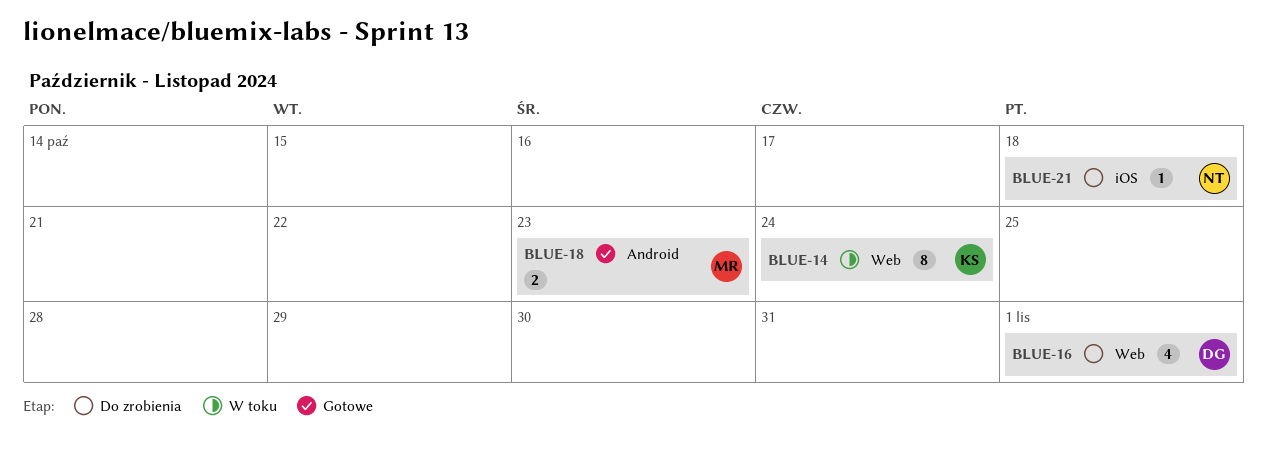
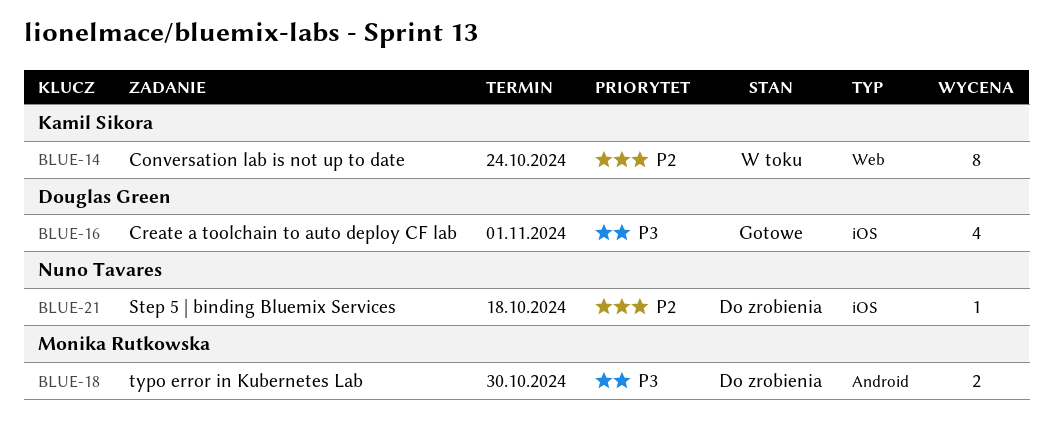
BLUE-16, status: Do zrobienia -> Gotowe
BLUE-16, label: Web -> iOS
BLUE-18, status: Gotowe -> Do zrobienia
BLUE-18, due: Oct 23 -> Oct 30

